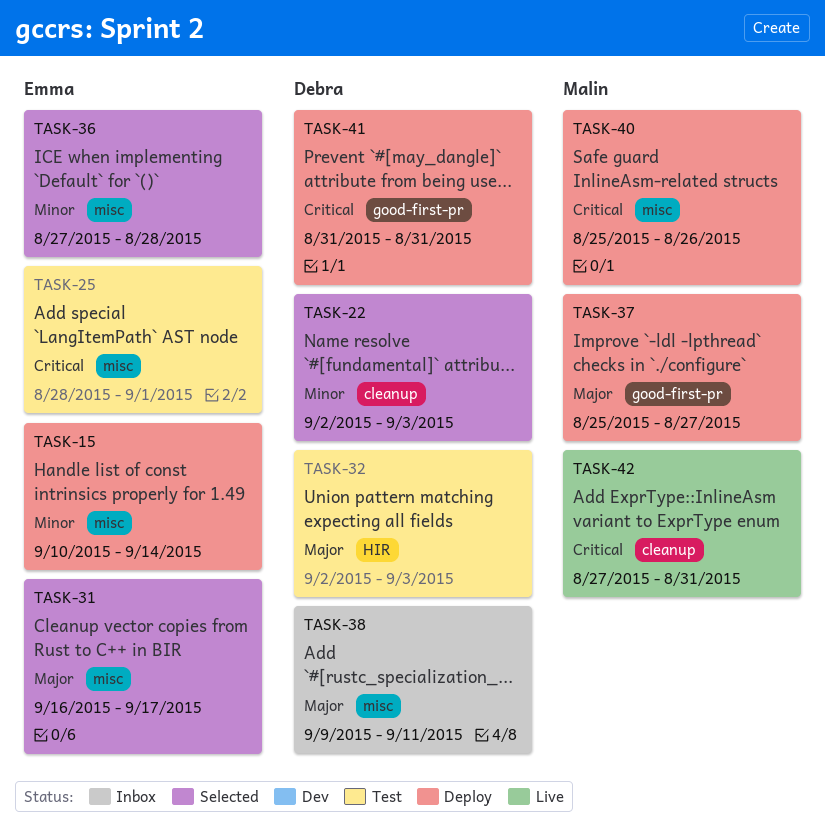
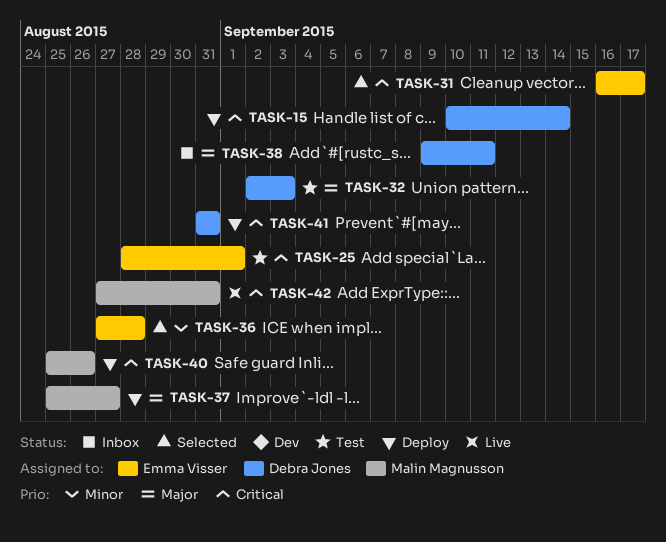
TASK-15, owner: Emma Visser -> Debra Jones
TASK-15, priority: Minor -> Critical
TASK-22: present -> none
TASK-31, priority: Major -> Critical

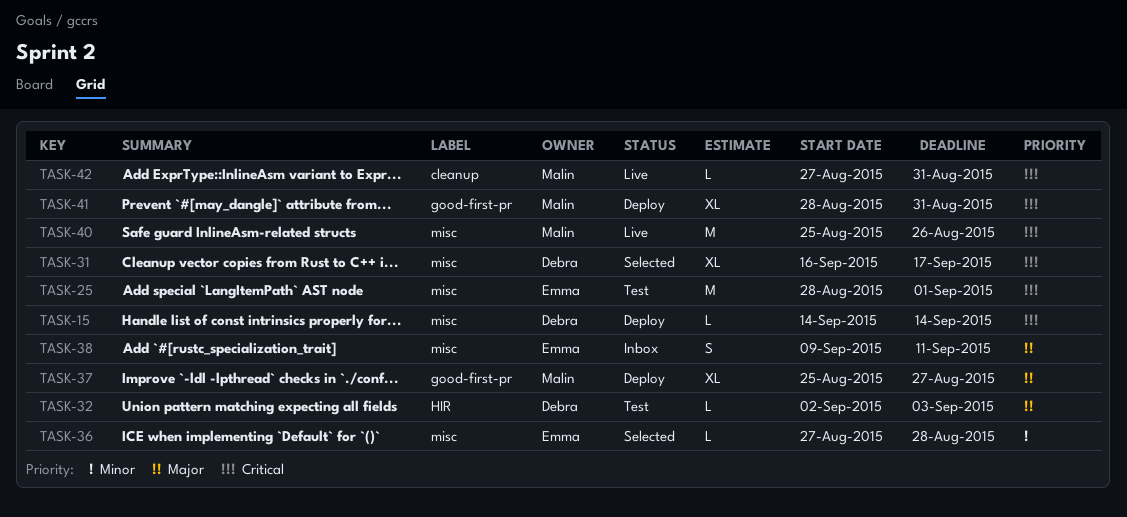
TASK-15, start: Sep 10 -> Sep 14
TASK-31, owner: Emma Visser -> Debra Jones
TASK-38, owner: Debra Jones -> Emma Visser
TASK-40, status: Deploy -> Live
TASK-41, owner: Debra Jones -> Malin Magnusson
TASK-41, start: Aug 31 -> Aug 28

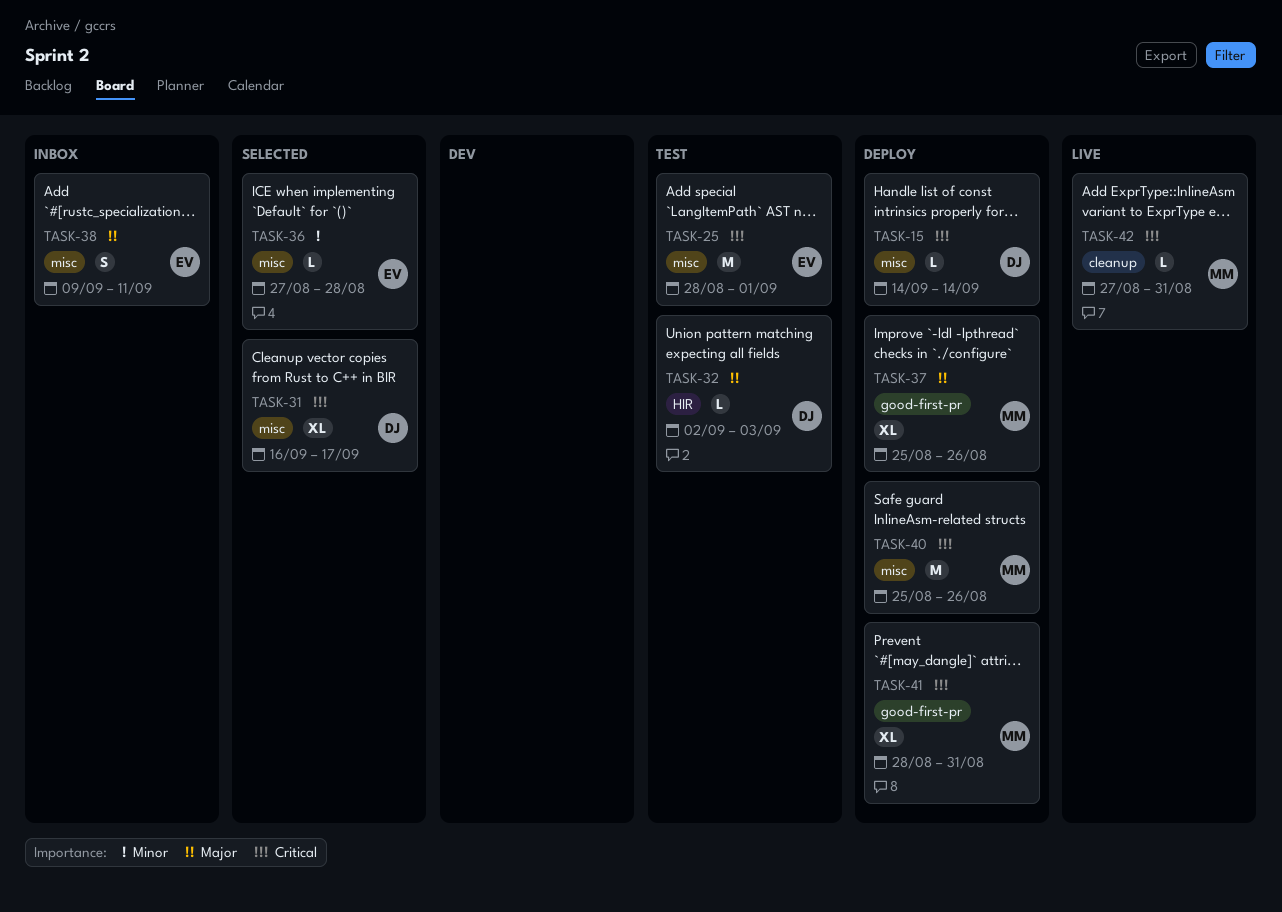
TASK-37, due: Aug 27 -> Aug 26
TASK-40, status: Live -> Deploy

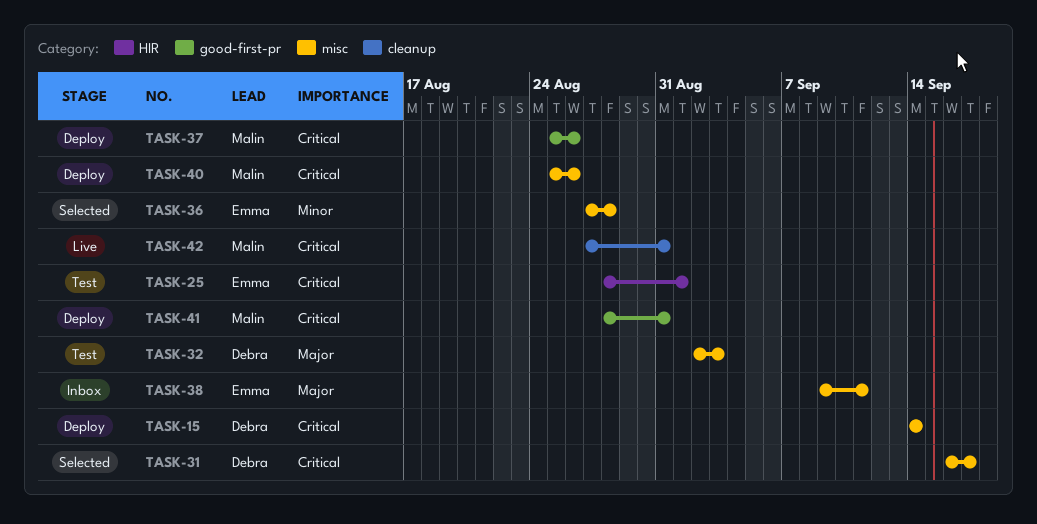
TASK-25, label: misc -> HIR
TASK-32, label: HIR -> misc
TASK-37, priority: Major -> Critical

